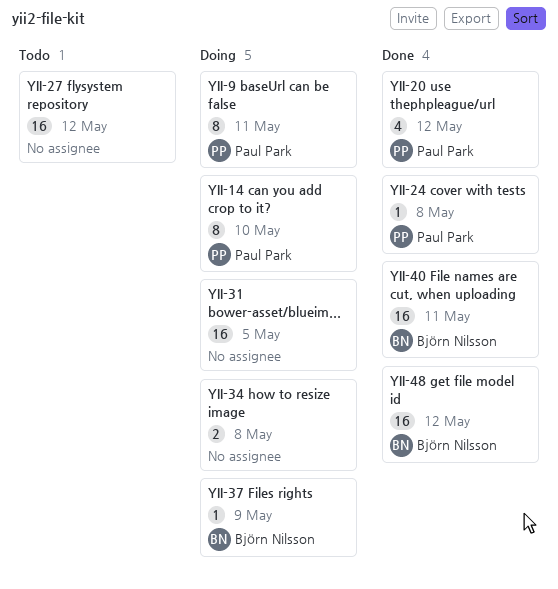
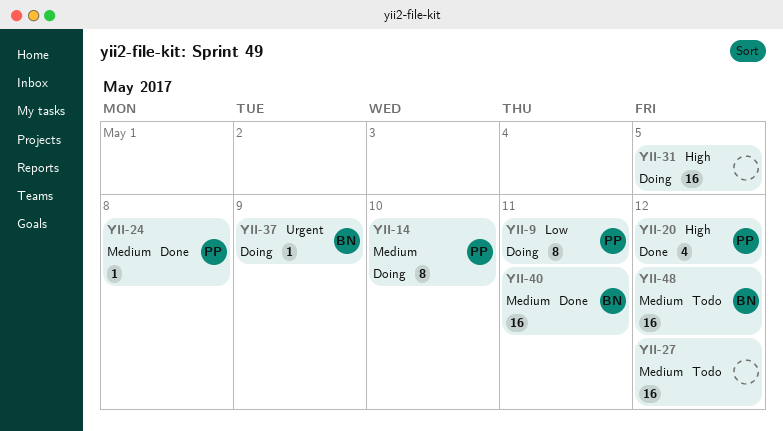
YII-34: present -> none
YII-48, status: Done -> Todo

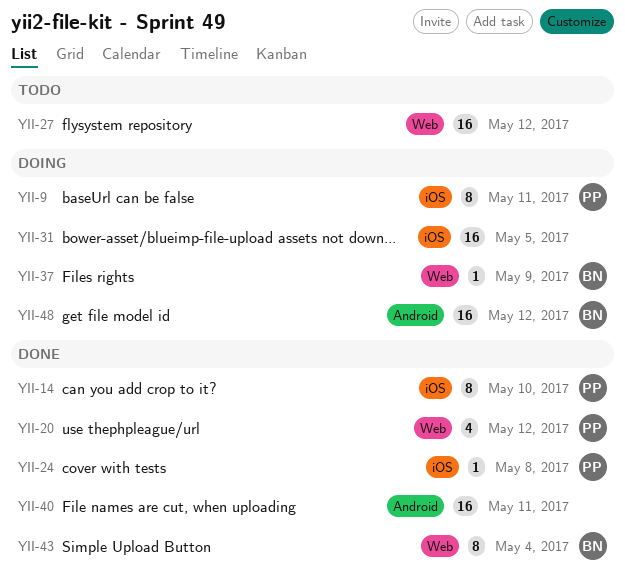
YII-14, status: Doing -> Done
YII-40, owner: BN -> none
YII-43: none -> present
YII-48, status: Todo -> Doing

